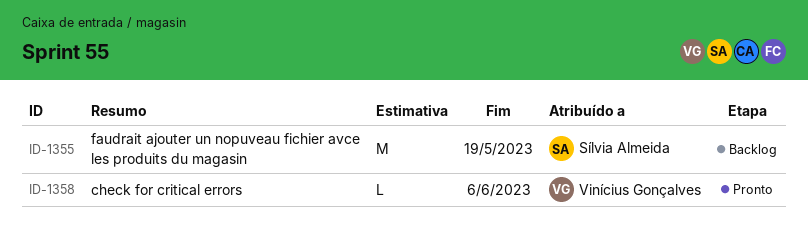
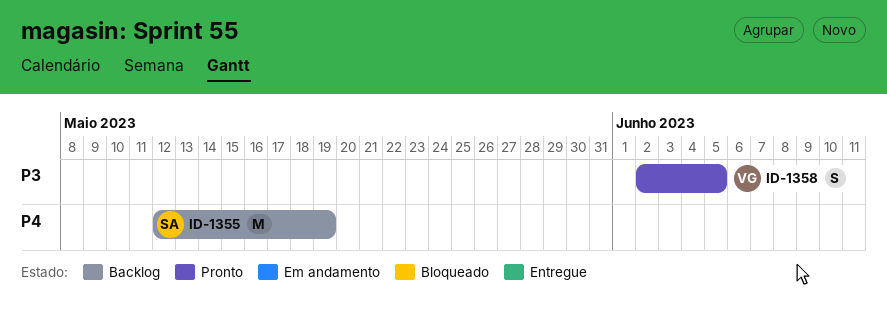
ID-1358, estimate: L -> S
ID-1358, due: Jun 6 -> Jun 5

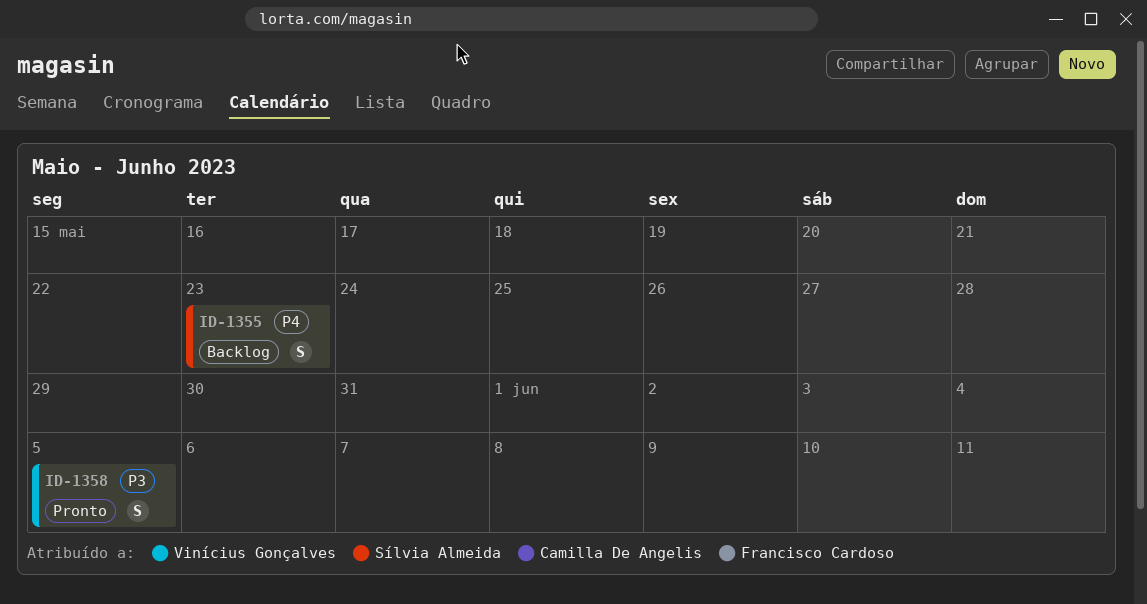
ID-1355, estimate: M -> S
ID-1355, due: May 19 -> May 23

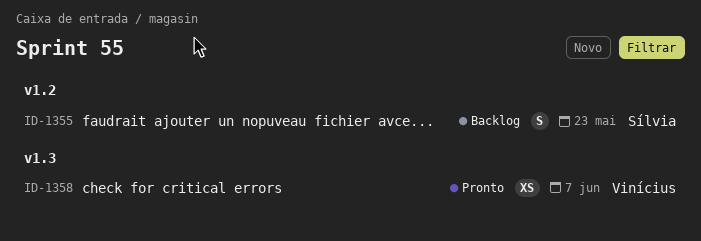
ID-1358, estimate: S -> XS
ID-1358, due: Jun 5 -> Jun 7

